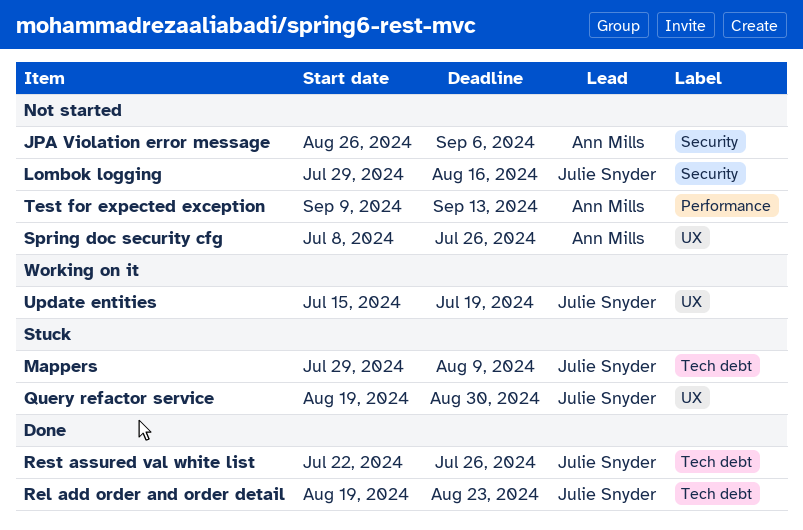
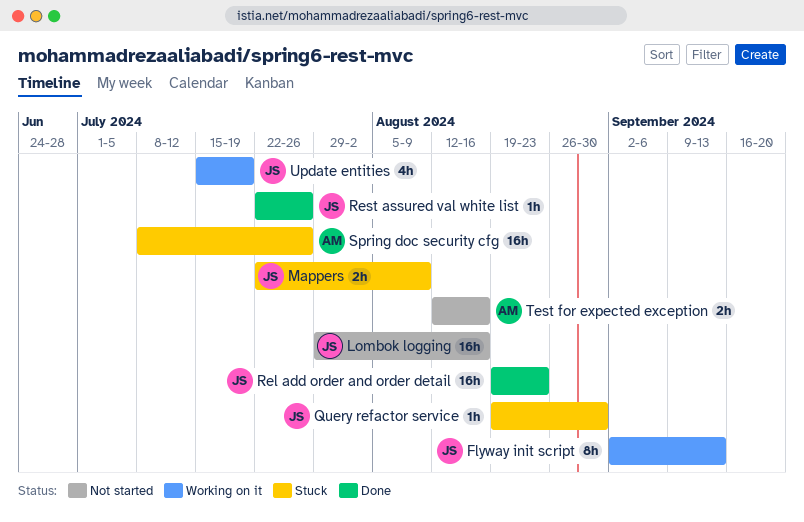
Flyway init script: none -> present
JPA Violation error message: present -> none
Mappers, start: Jul 29 -> Jul 22
Spring doc security cfg, status: Not started -> Stuck
Test for expected exception, start: Sep 9 -> Aug 12
Test for expected exception, due: Sep 13 -> Aug 16

